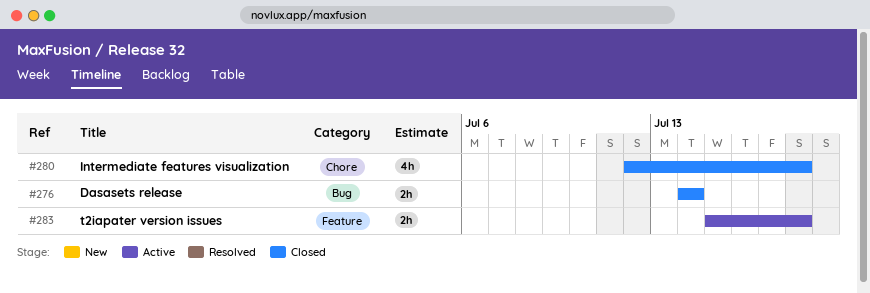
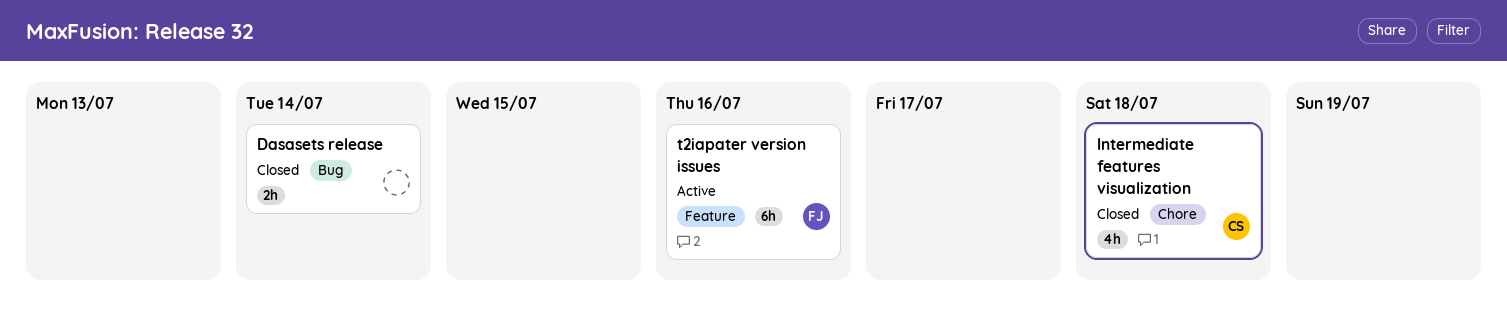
t2iapater version issues, estimate: 2h -> 6h
t2iapater version issues, due: Jul 18 -> Jul 16

